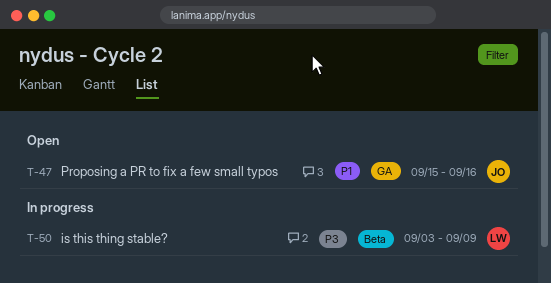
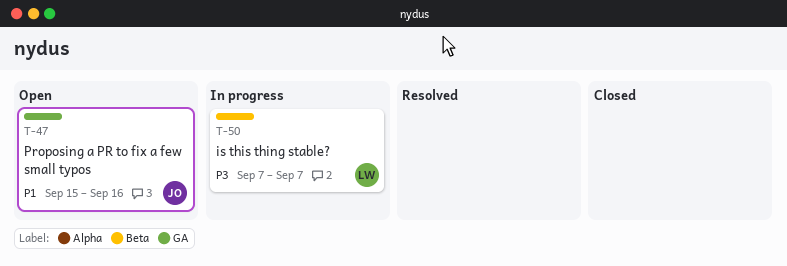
T-50, start: Sep 3 -> Sep 7
T-50, due: Sep 9 -> Sep 7

